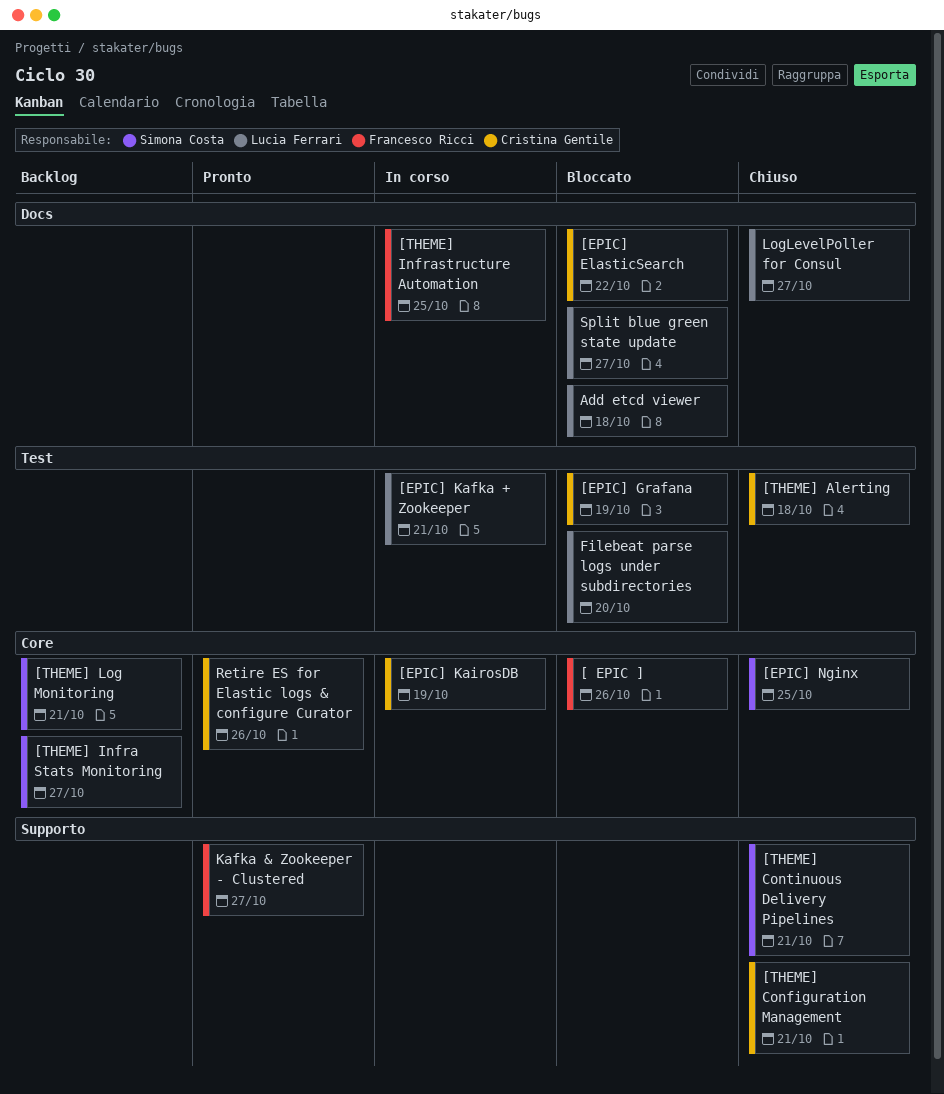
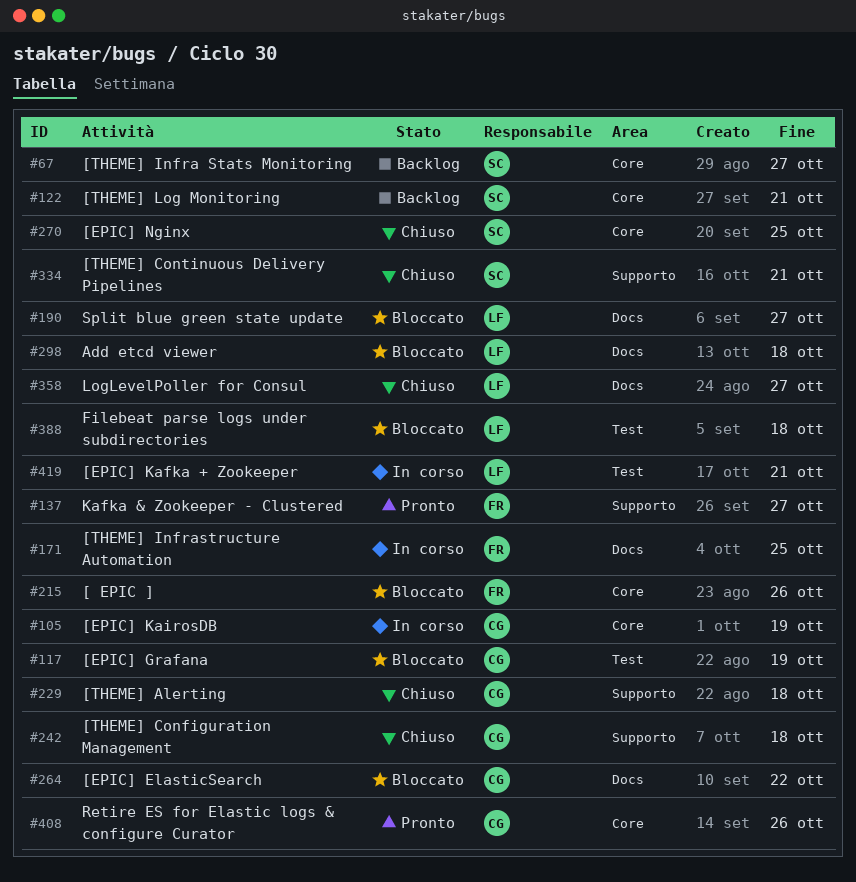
[THEME] Alerting, label: Test -> Supporto
[THEME] Configuration Management, due: Oct 21 -> Oct 18
Filebeat parse logs under subdirectories, due: Oct 20 -> Oct 18

